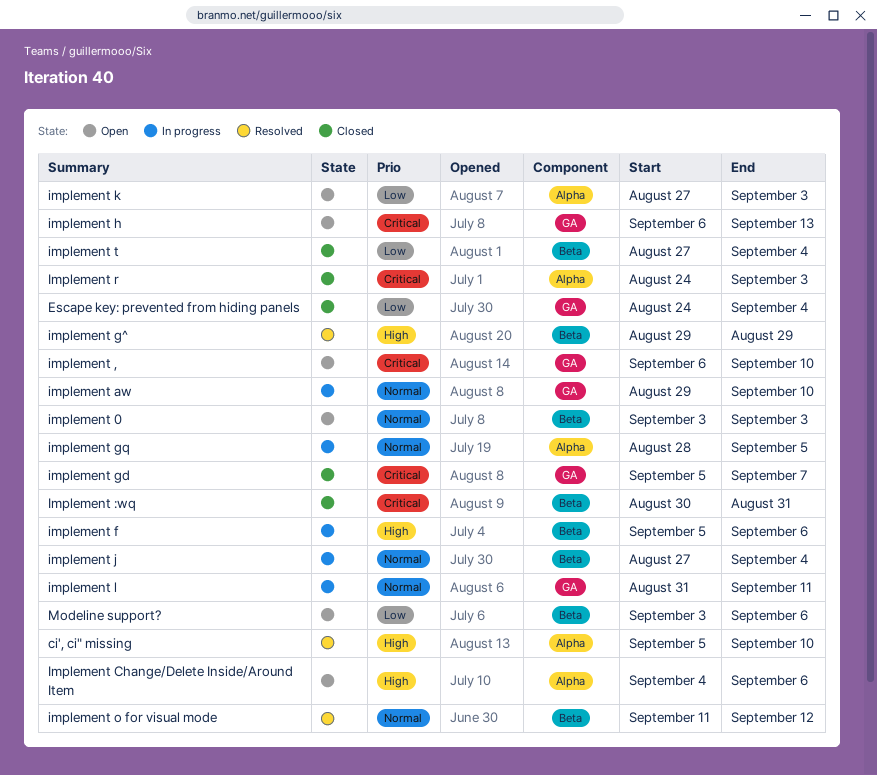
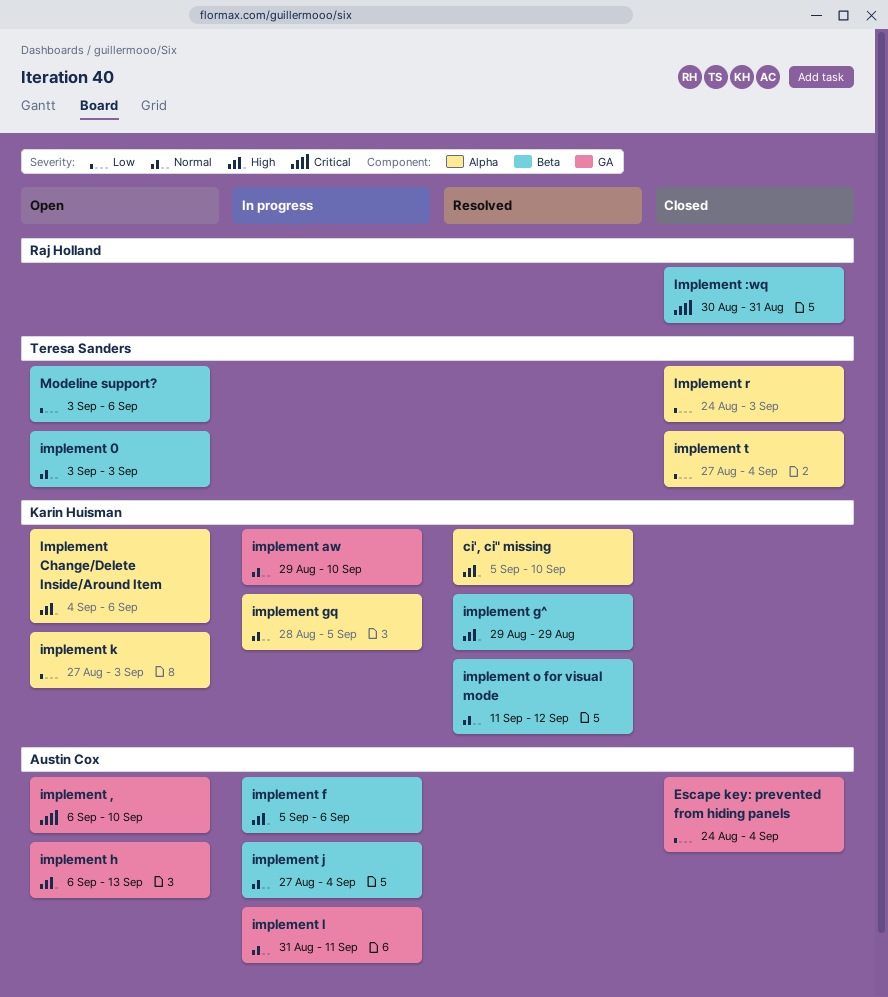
implement gd: present -> none
implement h, priority: Critical -> High
Implement r, priority: Critical -> Low
implement t, label: Beta -> Alpha

